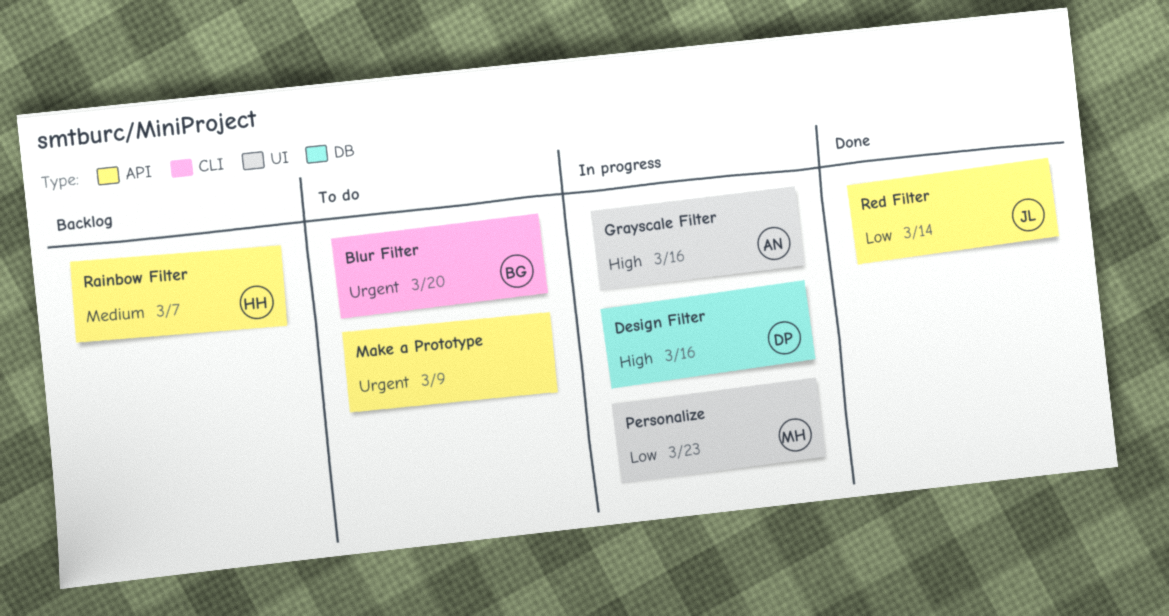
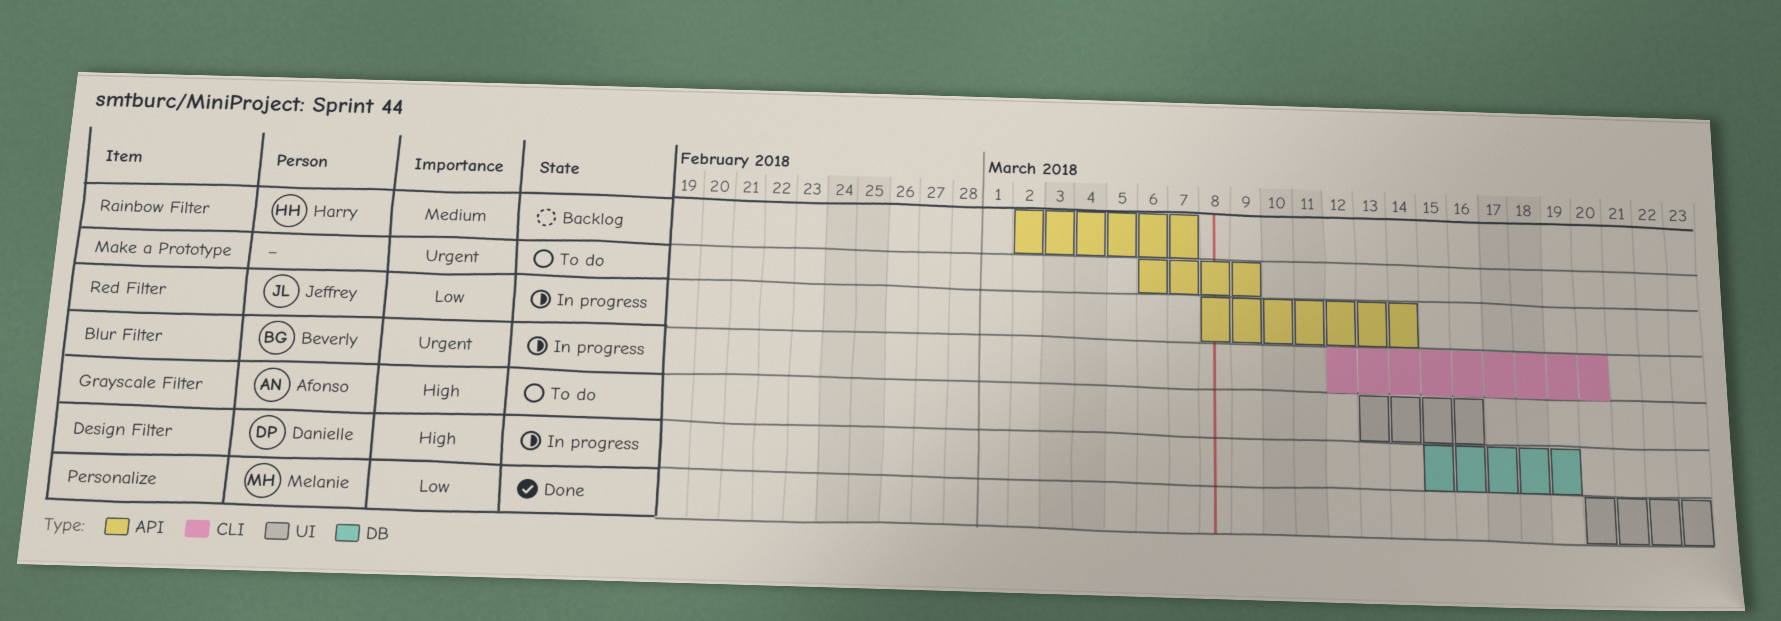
Blur Filter, status: To do -> In progress
Design Filter, due: Mar 16 -> Mar 19
Grayscale Filter, status: In progress -> To do
Personalize, status: In progress -> Done
Red Filter, status: Done -> In progress

